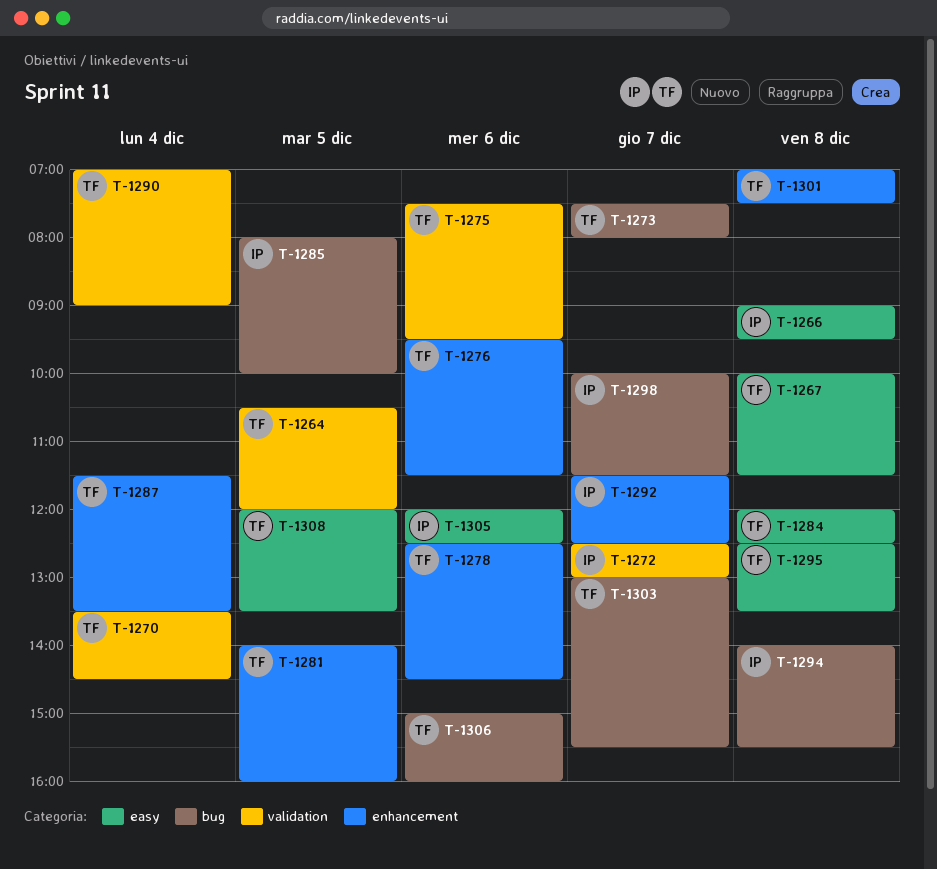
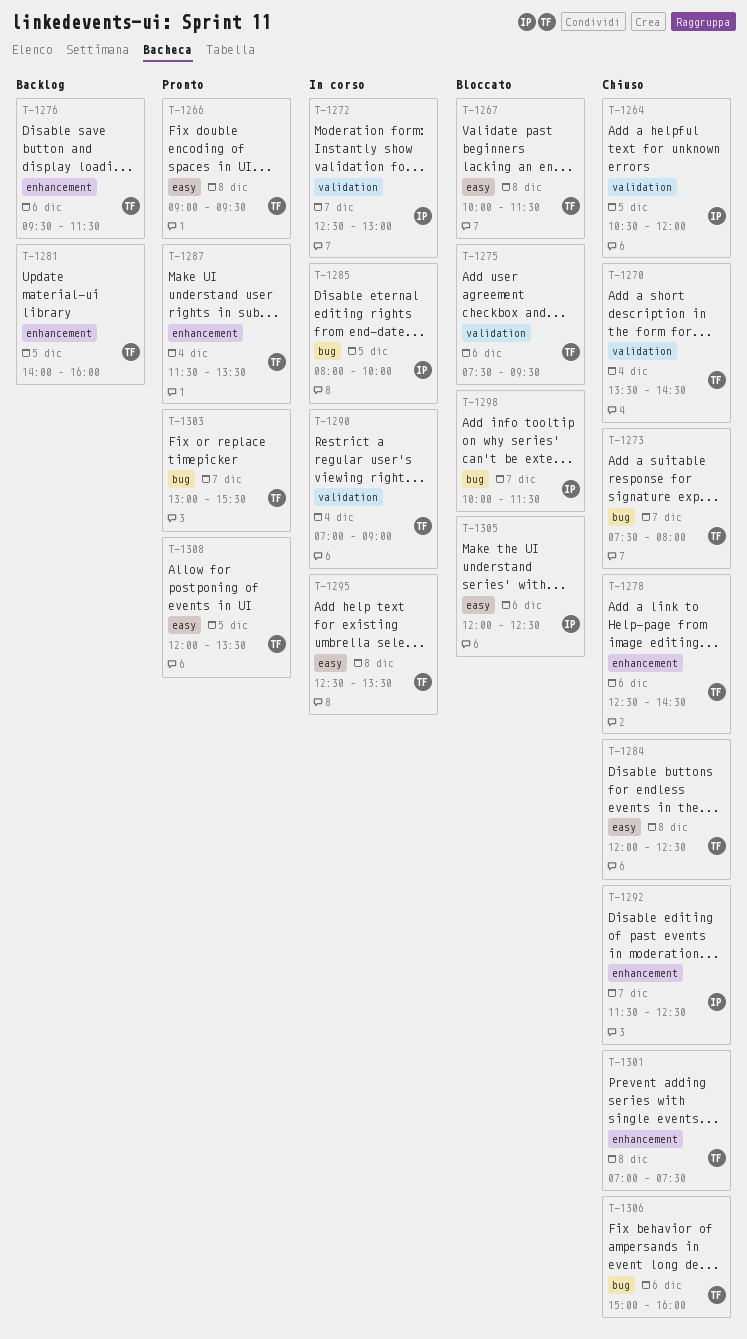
T-1264, owner: TF -> IP
T-1266, owner: IP -> TF
T-1294: present -> none

